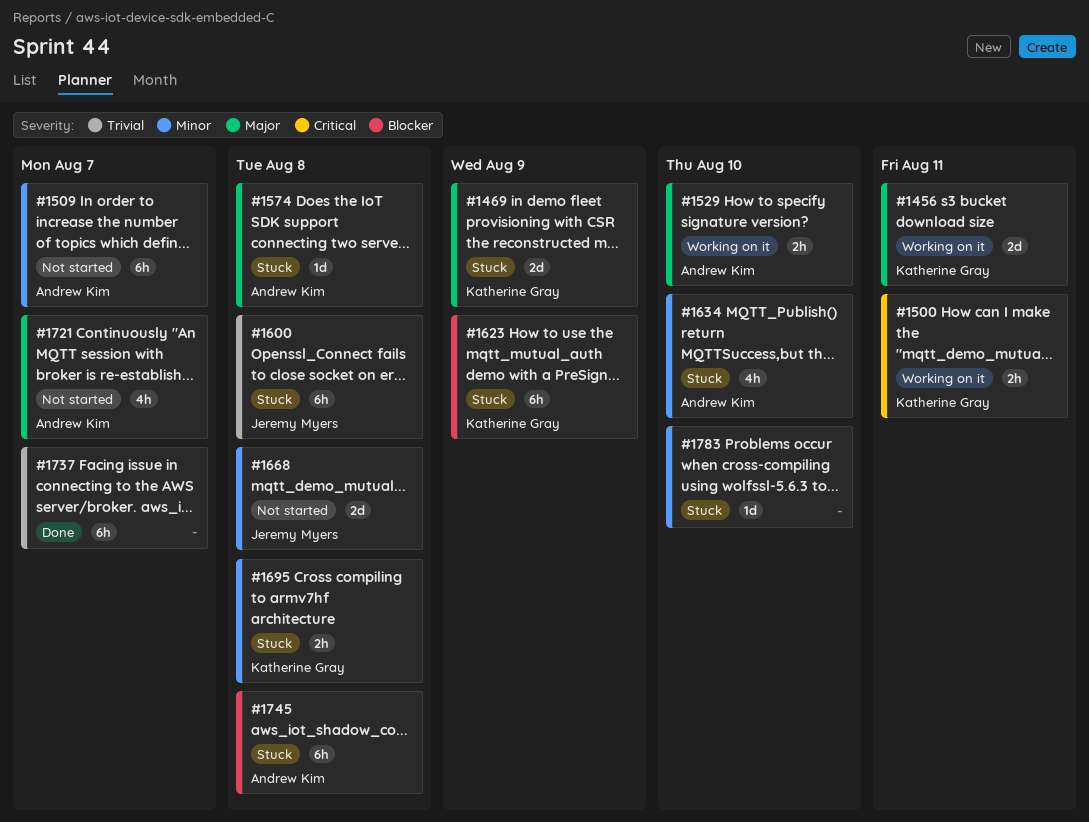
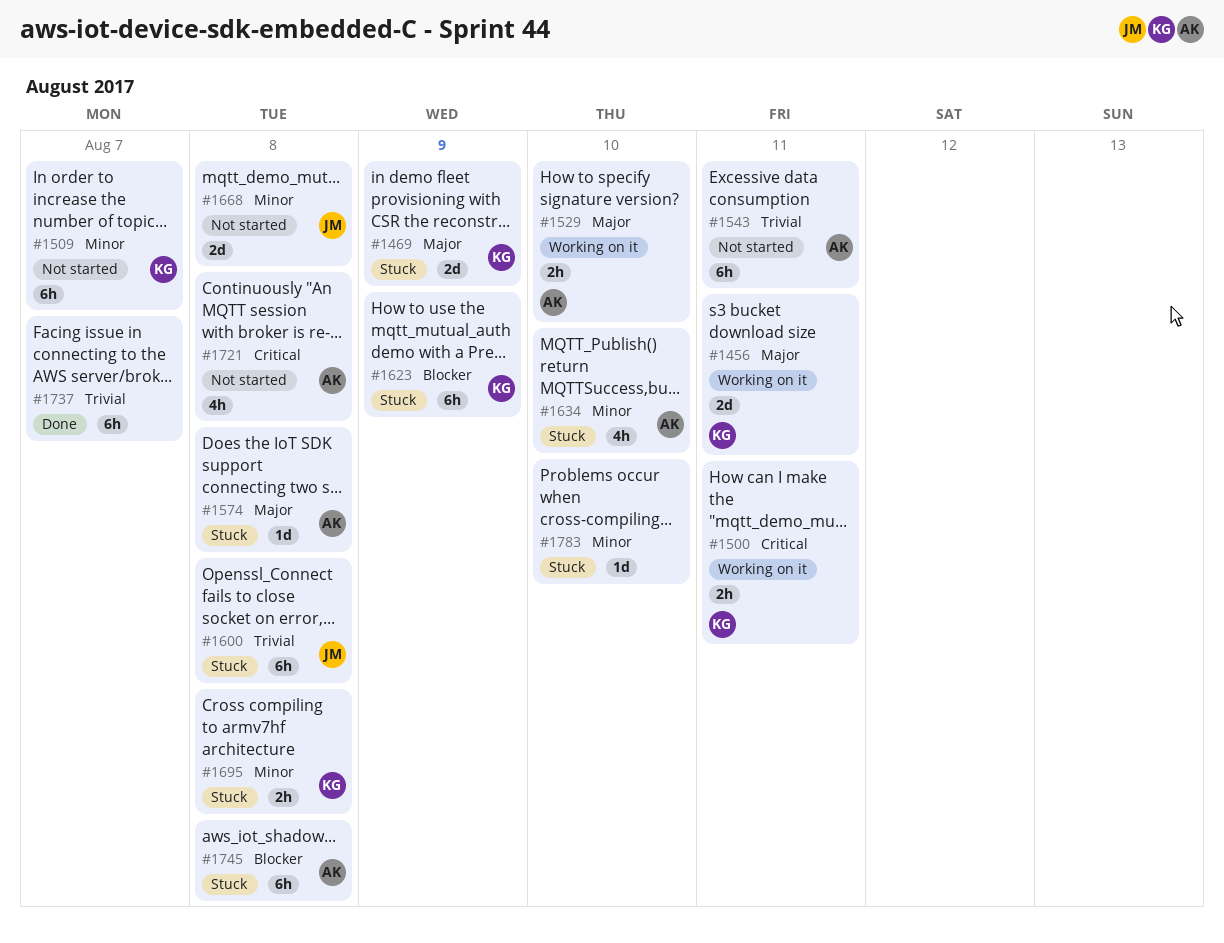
#1509, owner: Andrew Kim -> Katherine Gray
#1543: none -> present
#1721, priority: Major -> Critical
#1721, due: Aug 7 -> Aug 8

